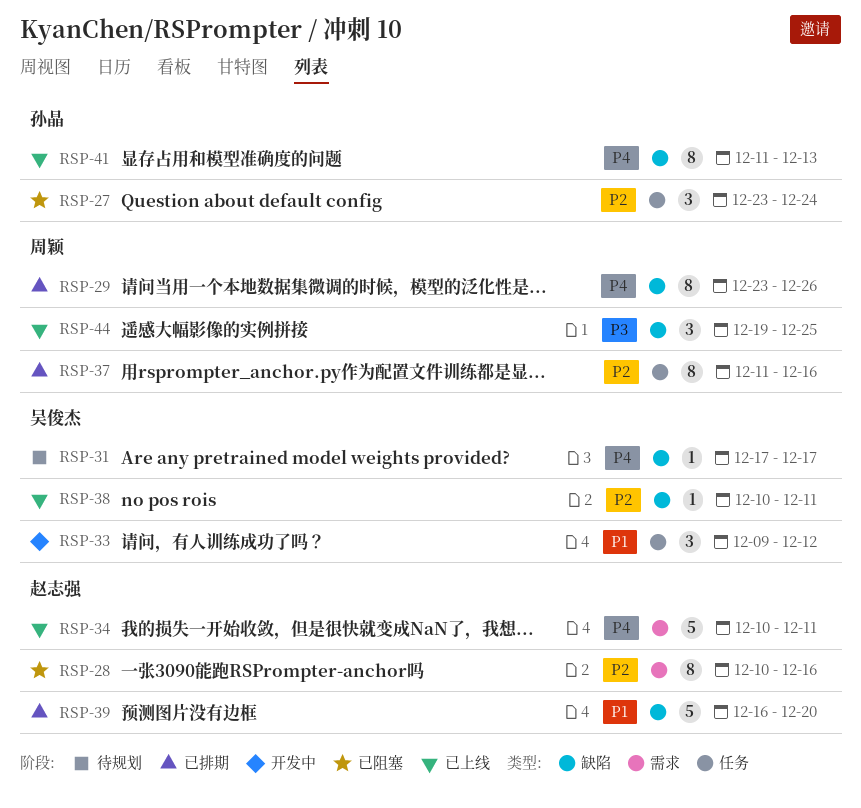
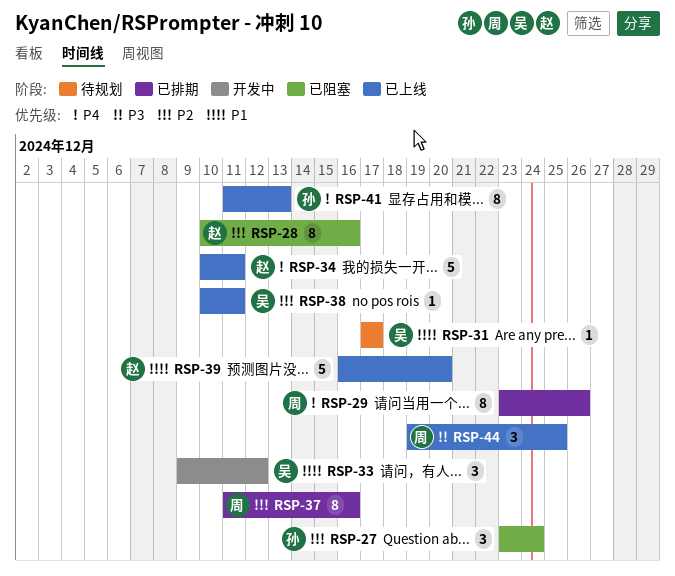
RSP-31, priority: P4 -> P1
RSP-39, status: 已排期 -> 已上线

